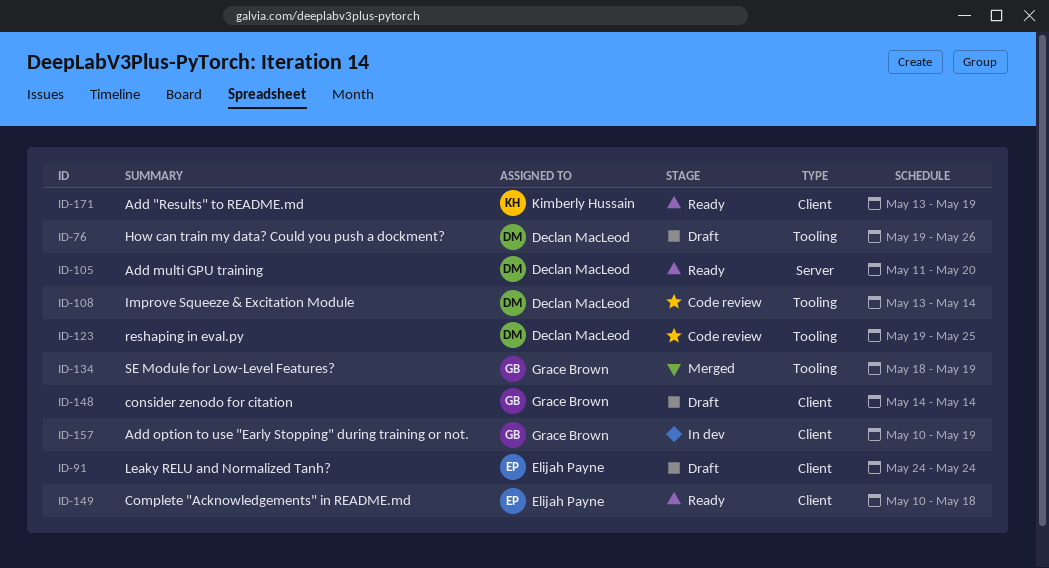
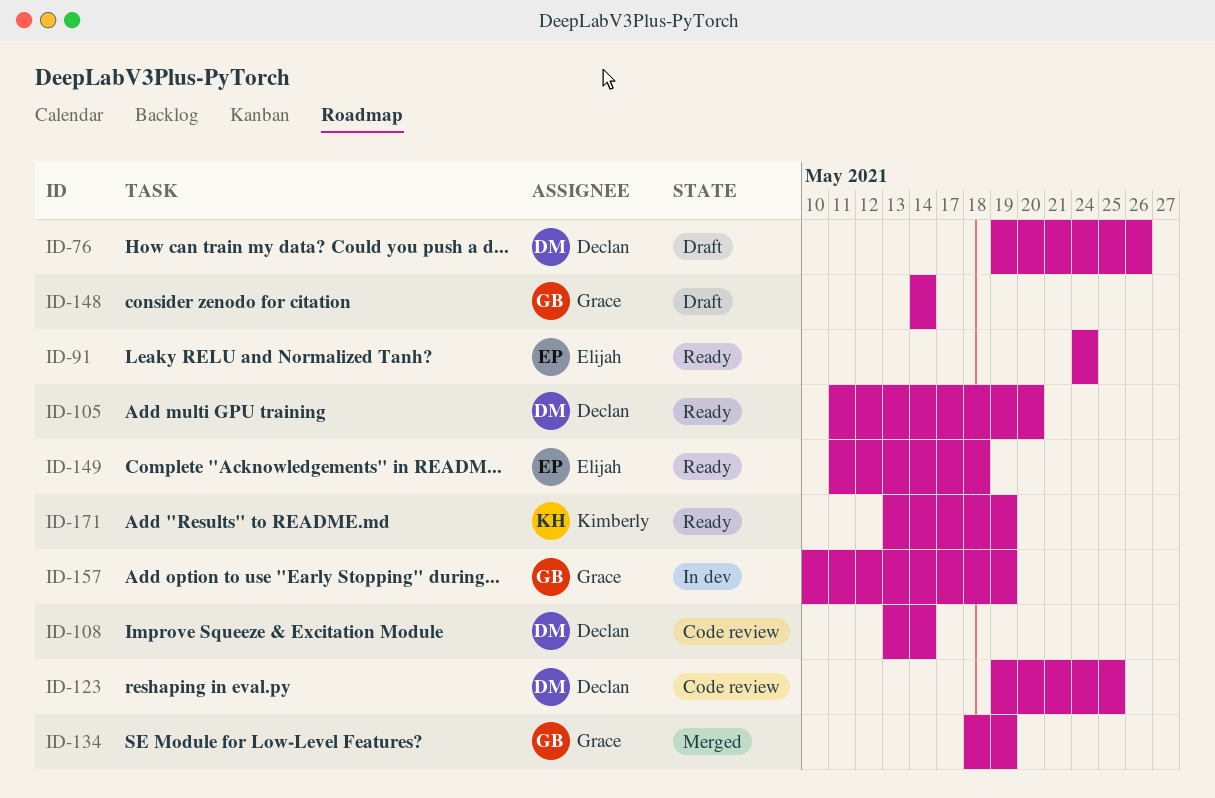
ID-91, status: Draft -> Ready
ID-149, start: May 10 -> May 11

